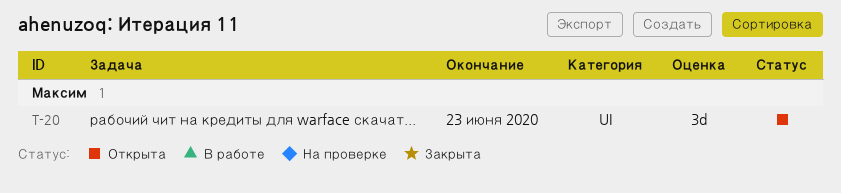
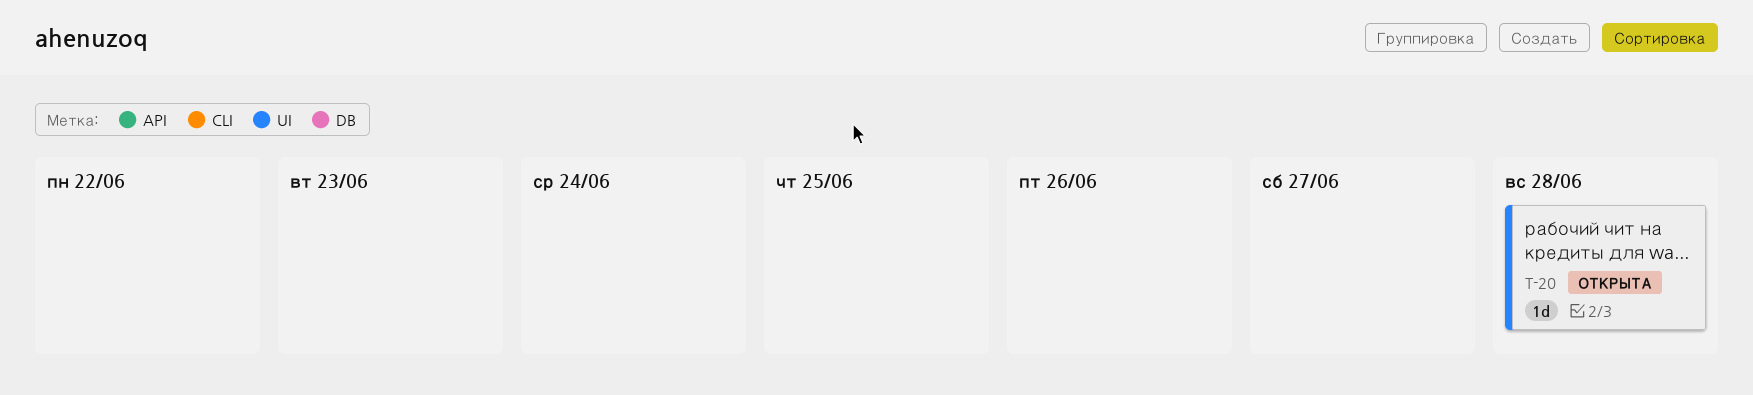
T-20, estimate: 3d -> 1d
T-20, due: Jun 23 -> Jun 28

